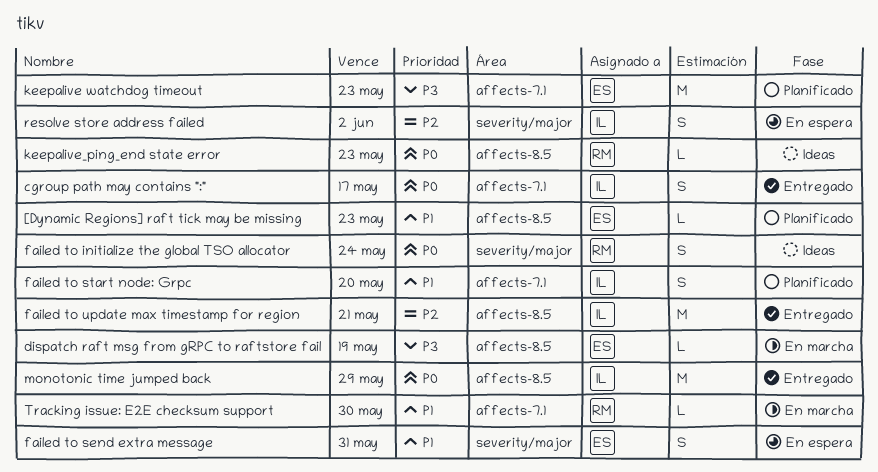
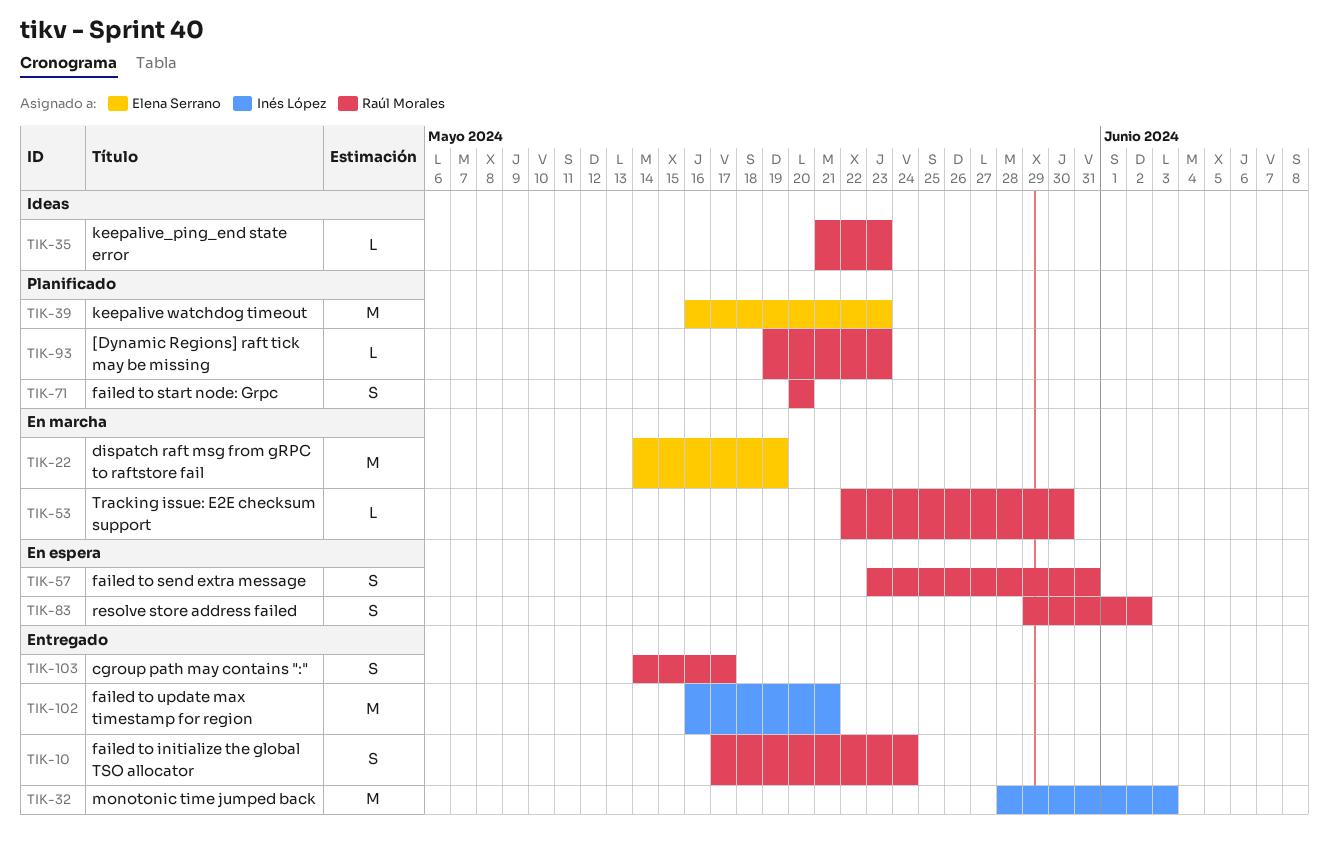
[Dynamic Regions] raft tick may be missing, owner: Elena Serrano -> Raúl Morales
cgroup path may contains ":", owner: Inés López -> Raúl Morales
dispatch raft msg from gRPC to raftstore fail, estimate: L -> M
failed to initialize the global TSO allocator, status: Ideas -> Entregado
failed to send extra message, owner: Elena Serrano -> Raúl Morales
failed to start node: Grpc, owner: Inés López -> Raúl Morales
monotonic time jumped back, due: May 29 -> Jun 3
resolve store address failed, owner: Inés López -> Raúl Morales

